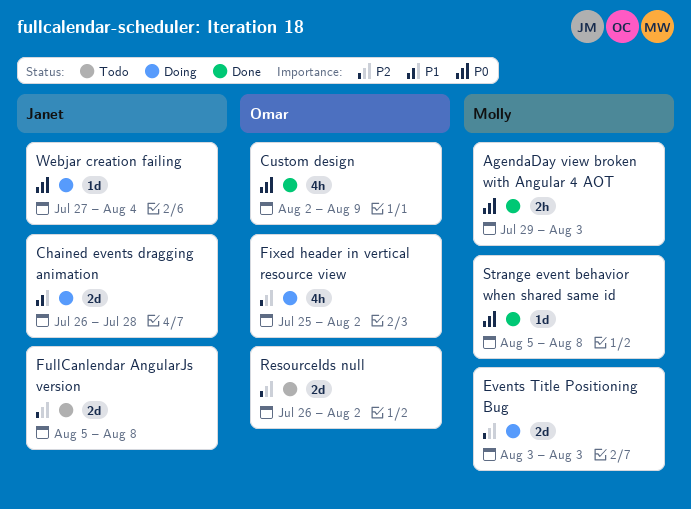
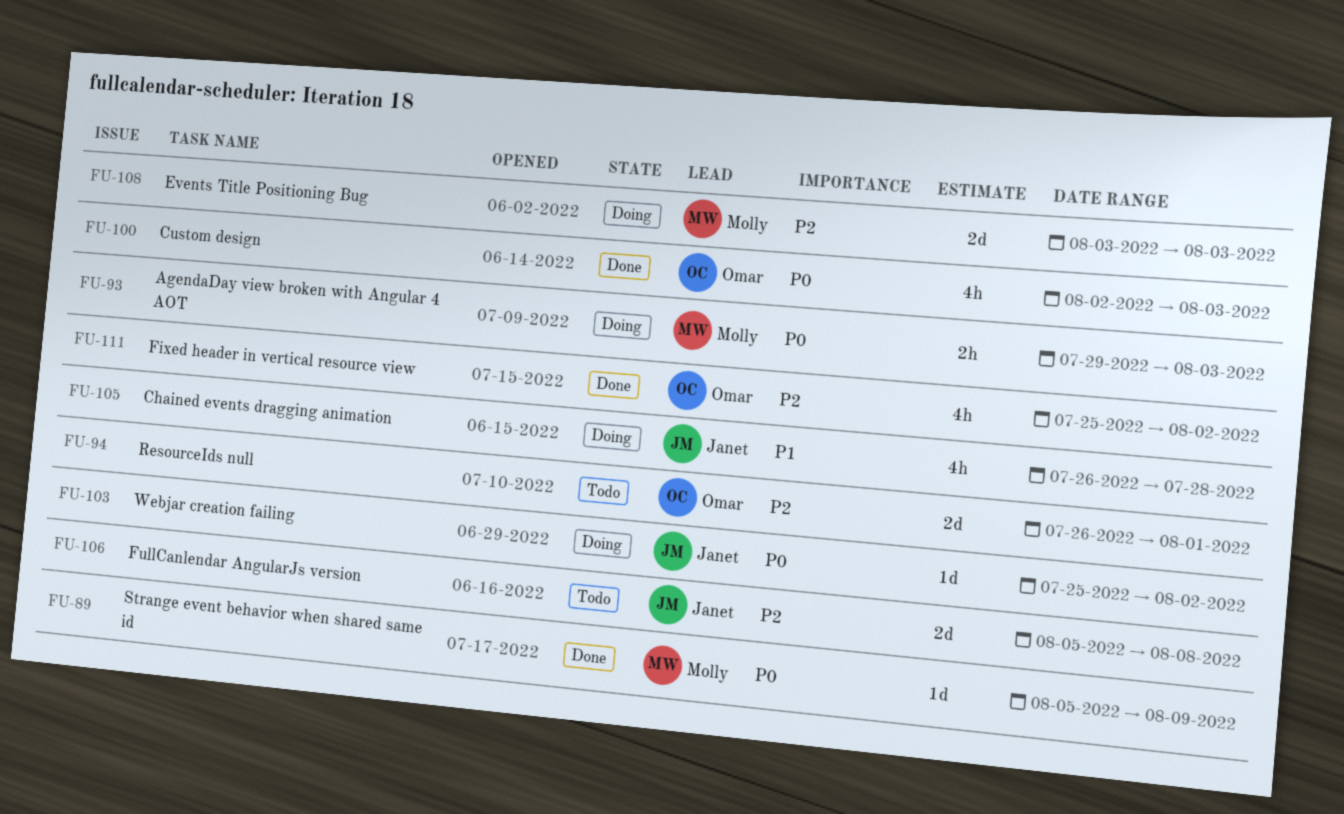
AgendaDay view broken with Angular 4 AOT, status: Done -> Doing
Chained events dragging animation, estimate: 2d -> 4h
Custom design, due: Aug 9 -> Aug 3
Fixed header in vertical resource view, status: Doing -> Done
ResourceIds null, due: Aug 2 -> Aug 1
Strange event behavior when shared same id, due: Aug 8 -> Aug 9
Webjar creation failing, start: Jul 27 -> Jul 25
Webjar creation failing, due: Aug 4 -> Aug 2

